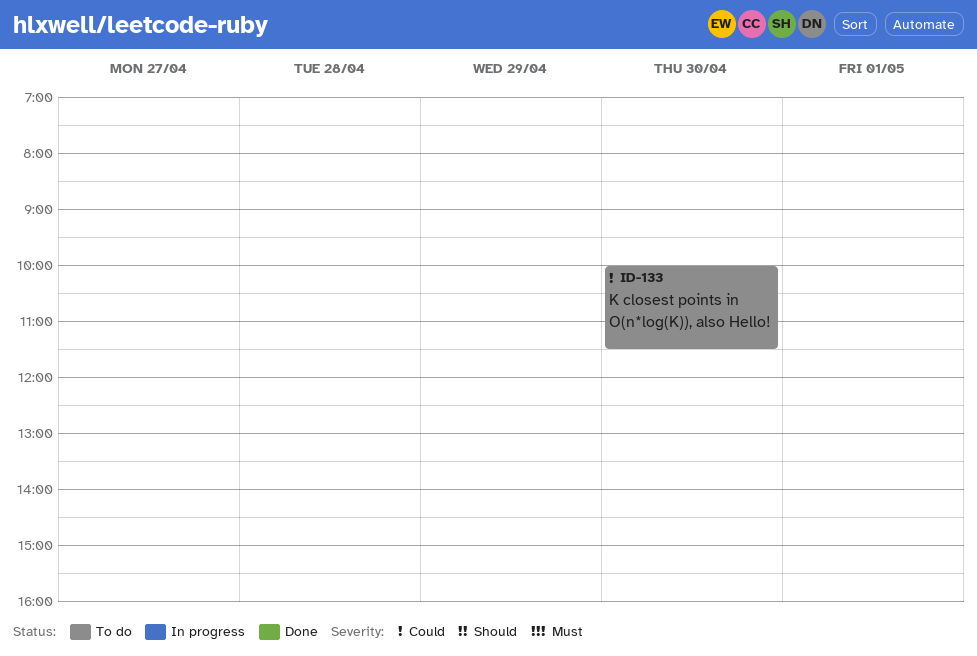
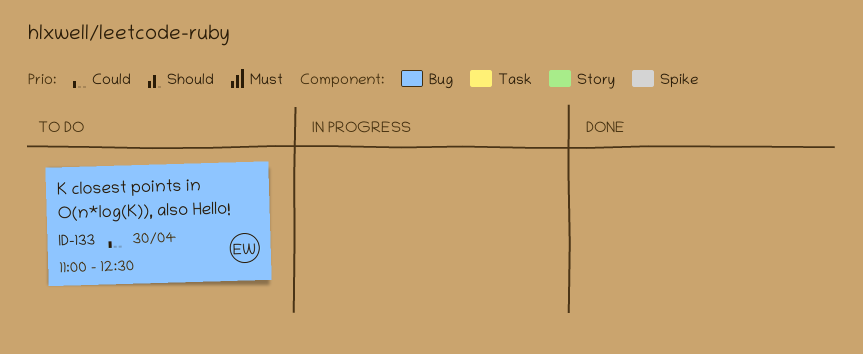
ID-133, begins: 10:00 -> 11:00
ID-133, ends: 11:30 -> 12:30

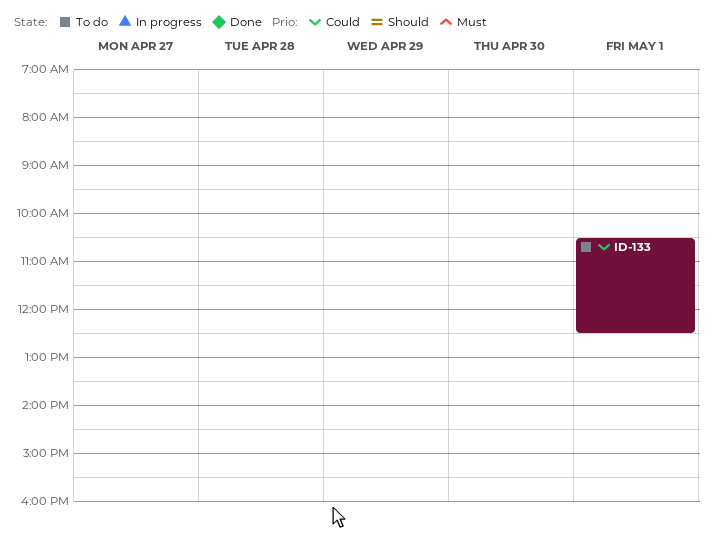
ID-133, day: Apr 30 -> May 1
ID-133, begins: 11:00 -> 10:30

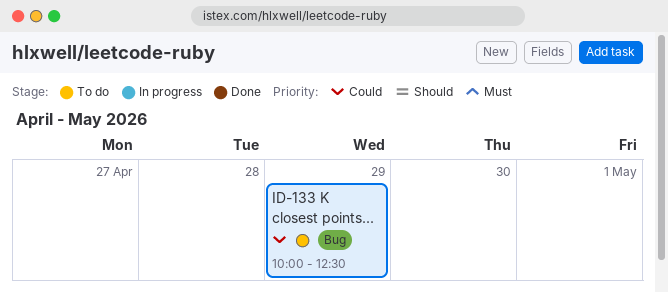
ID-133, day: May 1 -> Apr 29
ID-133, begins: 10:30 -> 10:00

